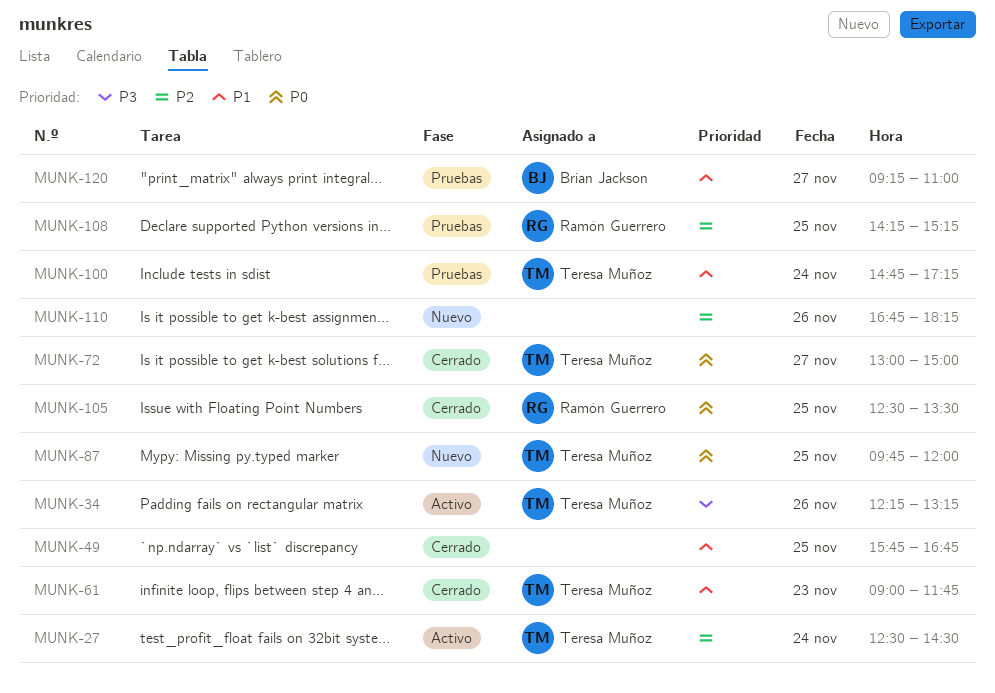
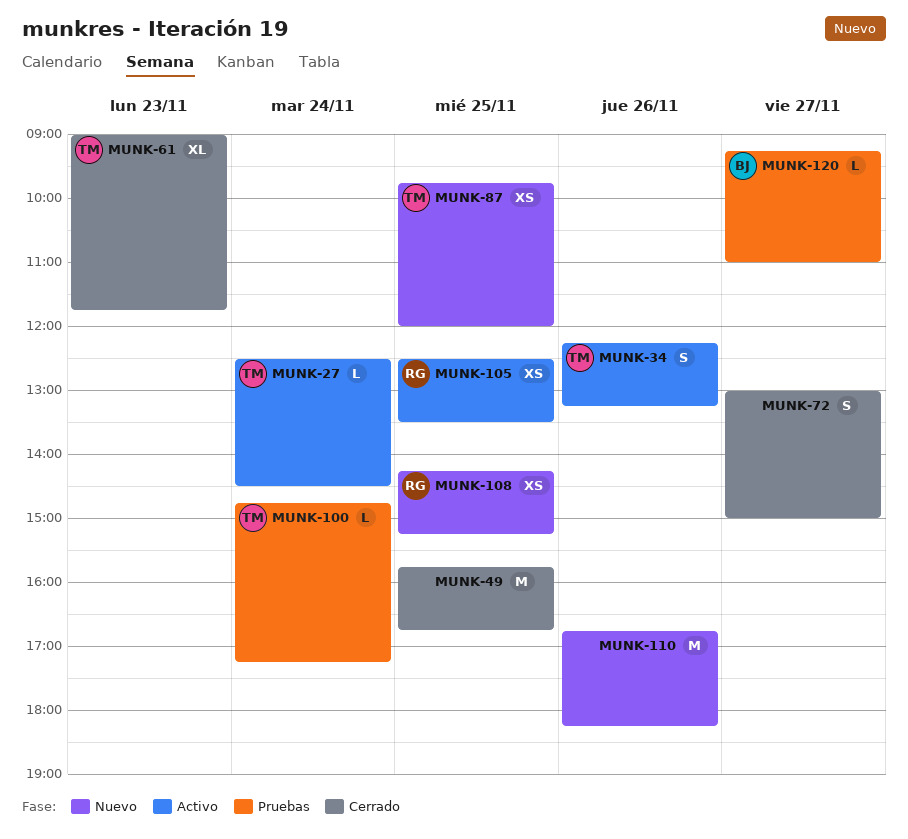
MUNK-72, owner: Teresa Muñoz -> none
MUNK-105, status: Cerrado -> Activo
MUNK-108, status: Pruebas -> Nuevo

